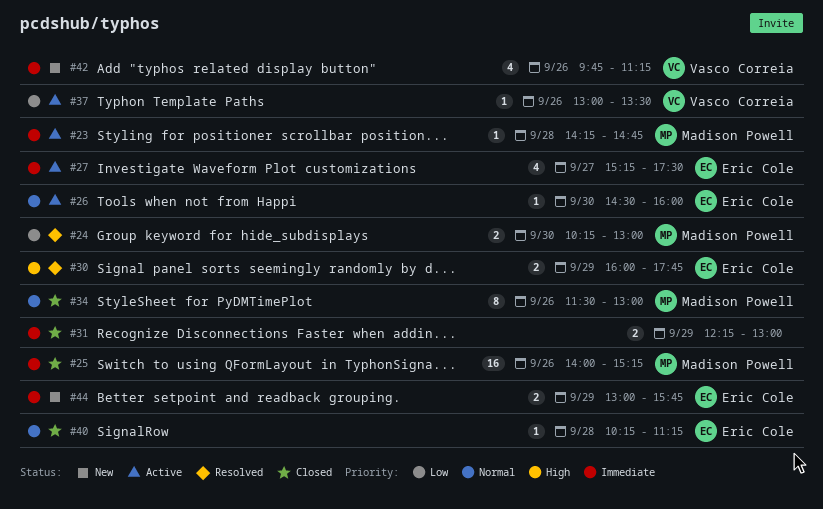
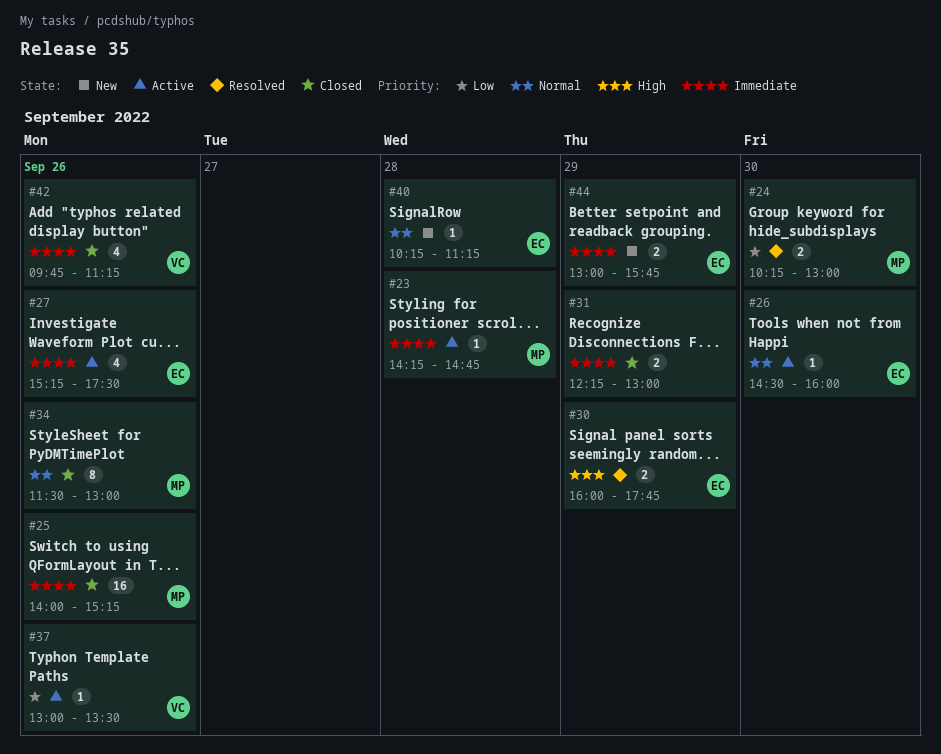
#27, day: Sep 27 -> Sep 26
#40, status: Closed -> New
#42, status: New -> Closed

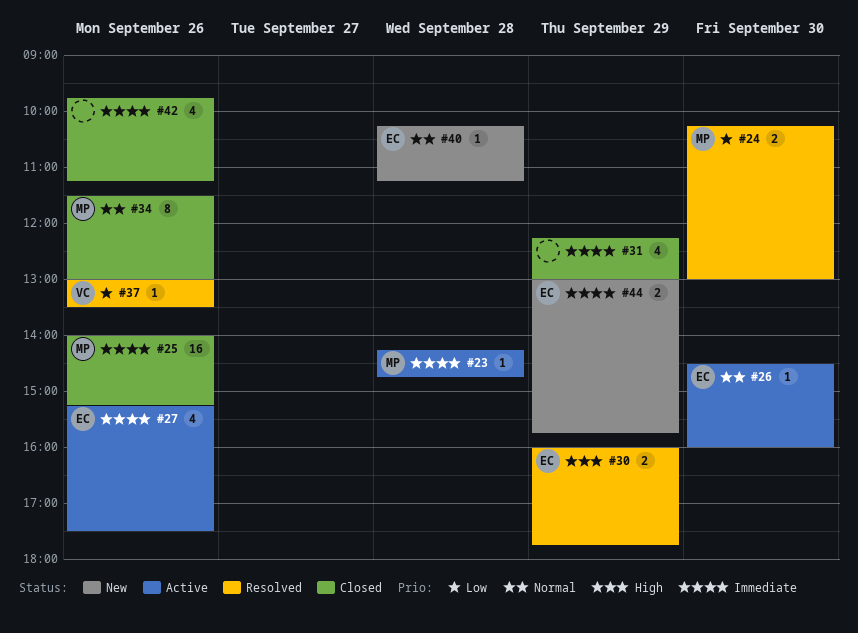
#31, estimate: 2 -> 4
#37, status: Active -> Resolved
#42, owner: VC -> none

